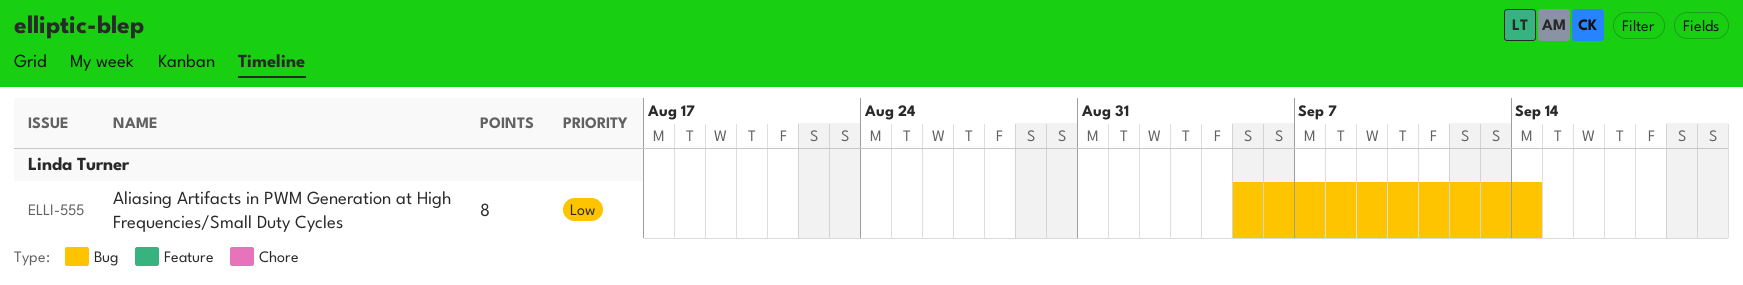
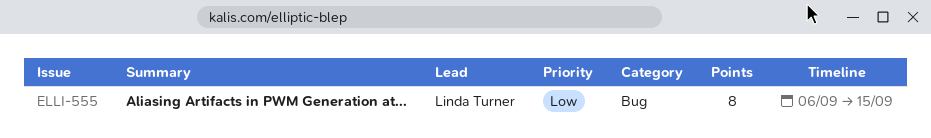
ELLI-555, start: Sep 5 -> Sep 6
ELLI-555, due: Sep 14 -> Sep 15

